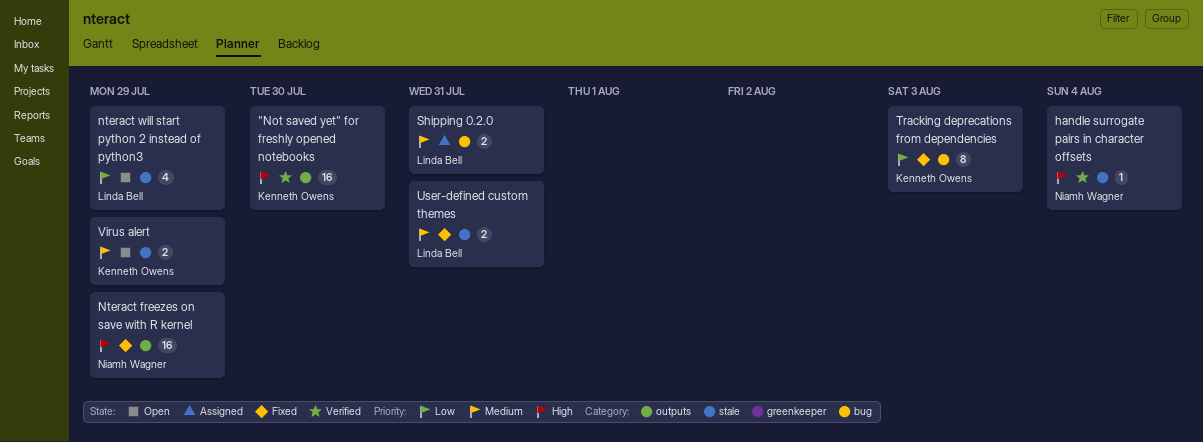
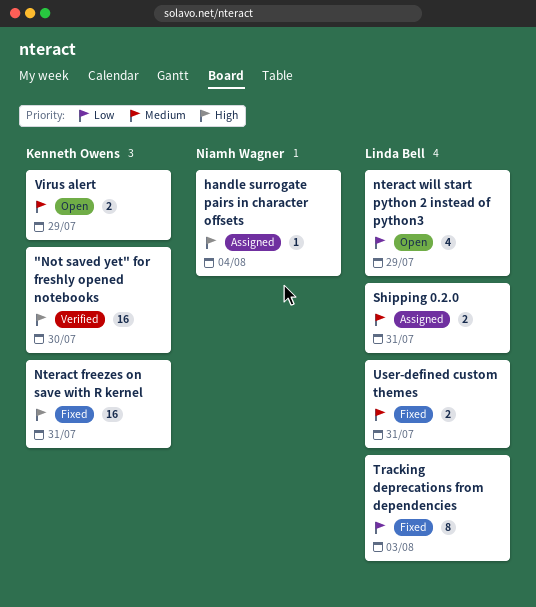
handle surrogate pairs in character offsets, status: Verified -> Assigned
Nteract freezes on save with R kernel, owner: Niamh Wagner -> Kenneth Owens
Nteract freezes on save with R kernel, due: Jul 29 -> Jul 31
Tracking deprecations from dependencies, owner: Kenneth Owens -> Linda Bell

